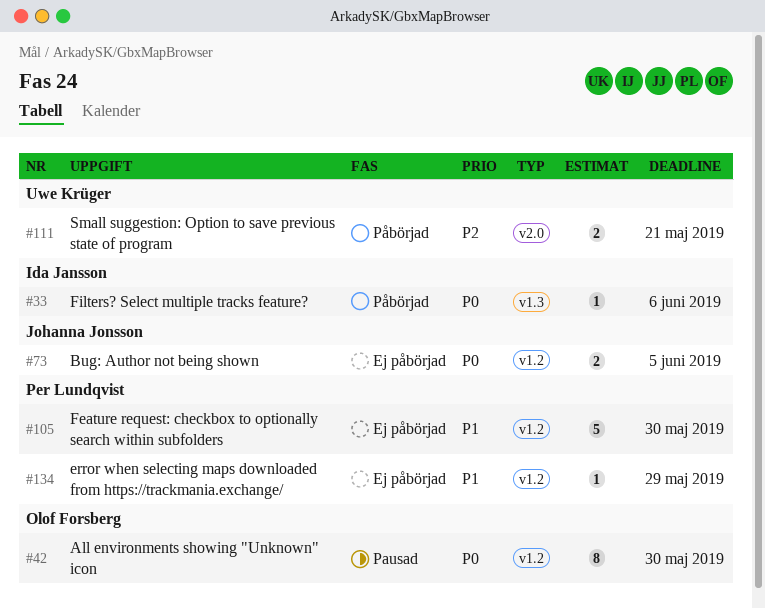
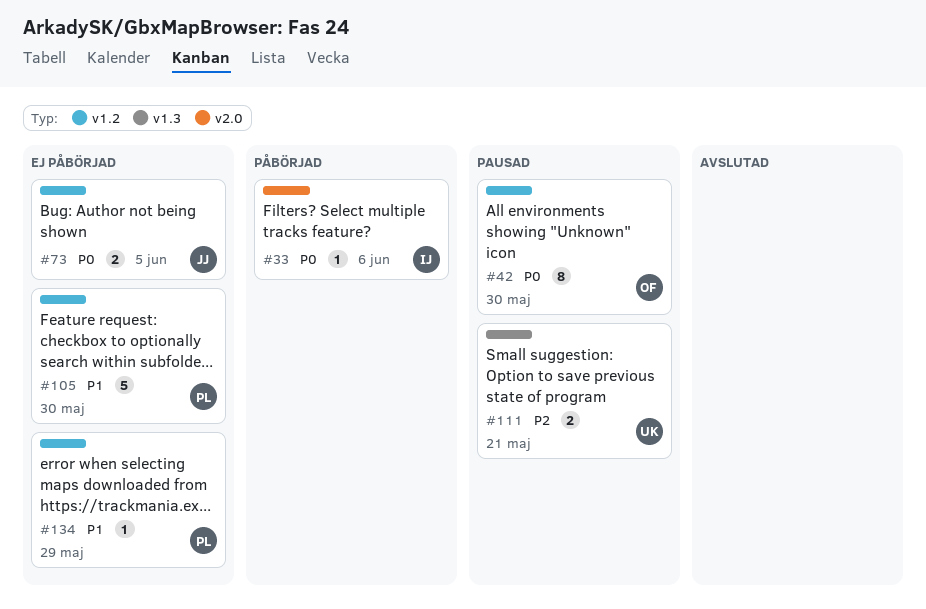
#33, label: v1.3 -> v2.0
#111, status: Påbörjad -> Pausad
#111, label: v2.0 -> v1.3

